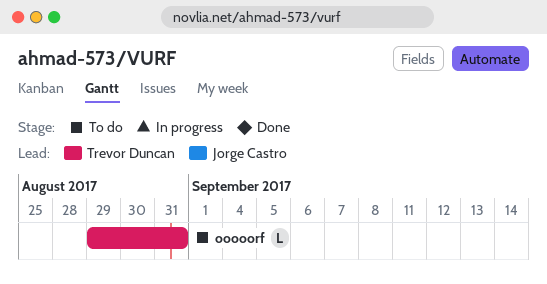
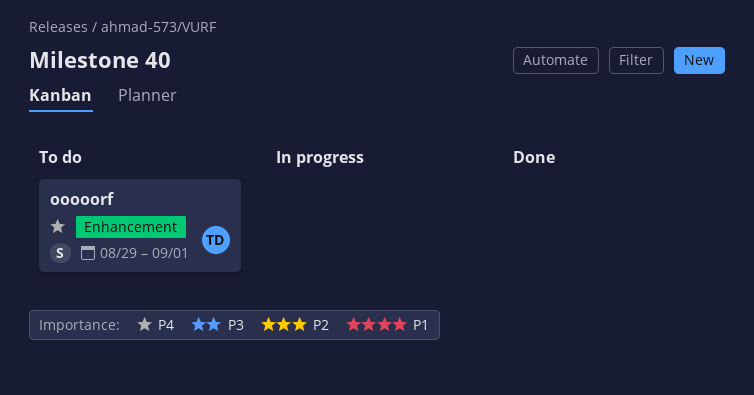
ooooorf, estimate: L -> S
ooooorf, due: Aug 31 -> Sep 1

